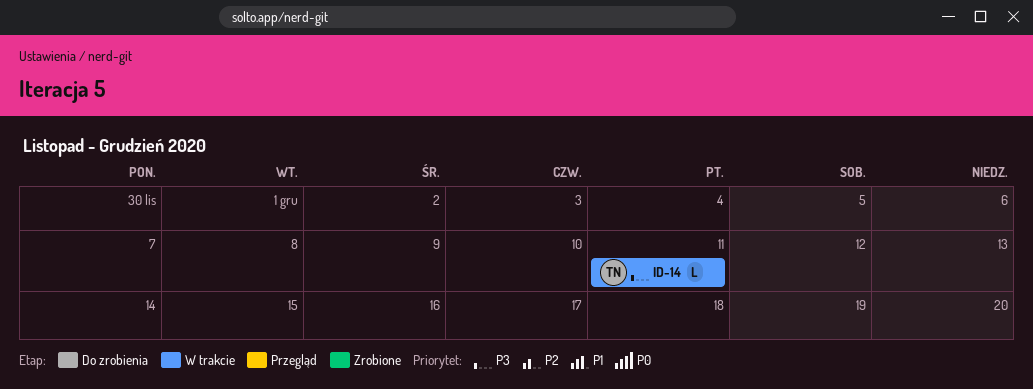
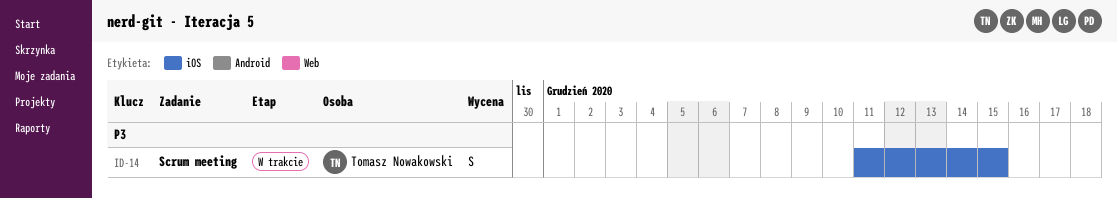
ID-14, estimate: L -> S
ID-14, due: Dec 11 -> Dec 15

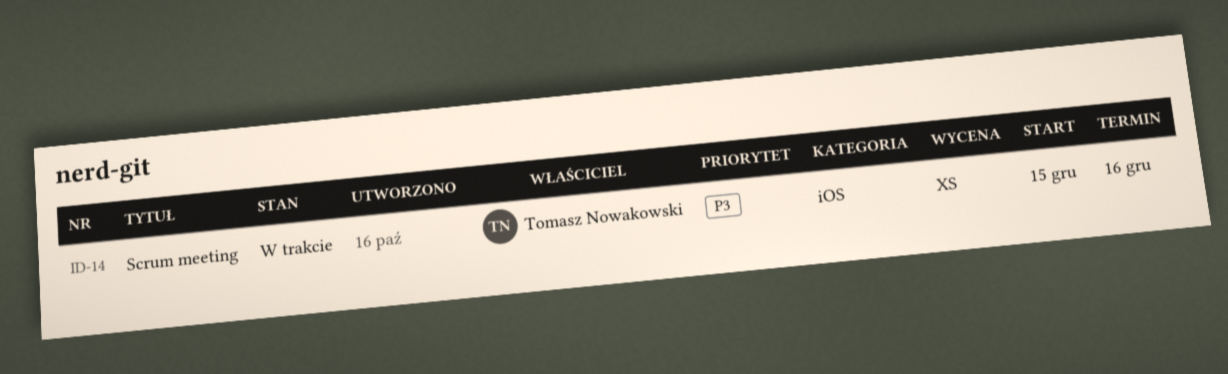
ID-14, estimate: S -> XS
ID-14, start: Dec 11 -> Dec 15
ID-14, due: Dec 15 -> Dec 16

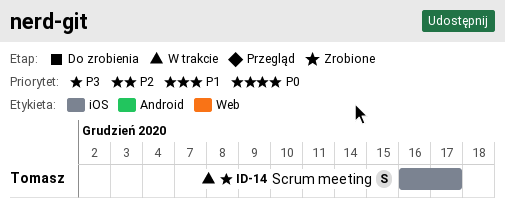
ID-14, estimate: XS -> S
ID-14, start: Dec 15 -> Dec 16
ID-14, due: Dec 16 -> Dec 17

